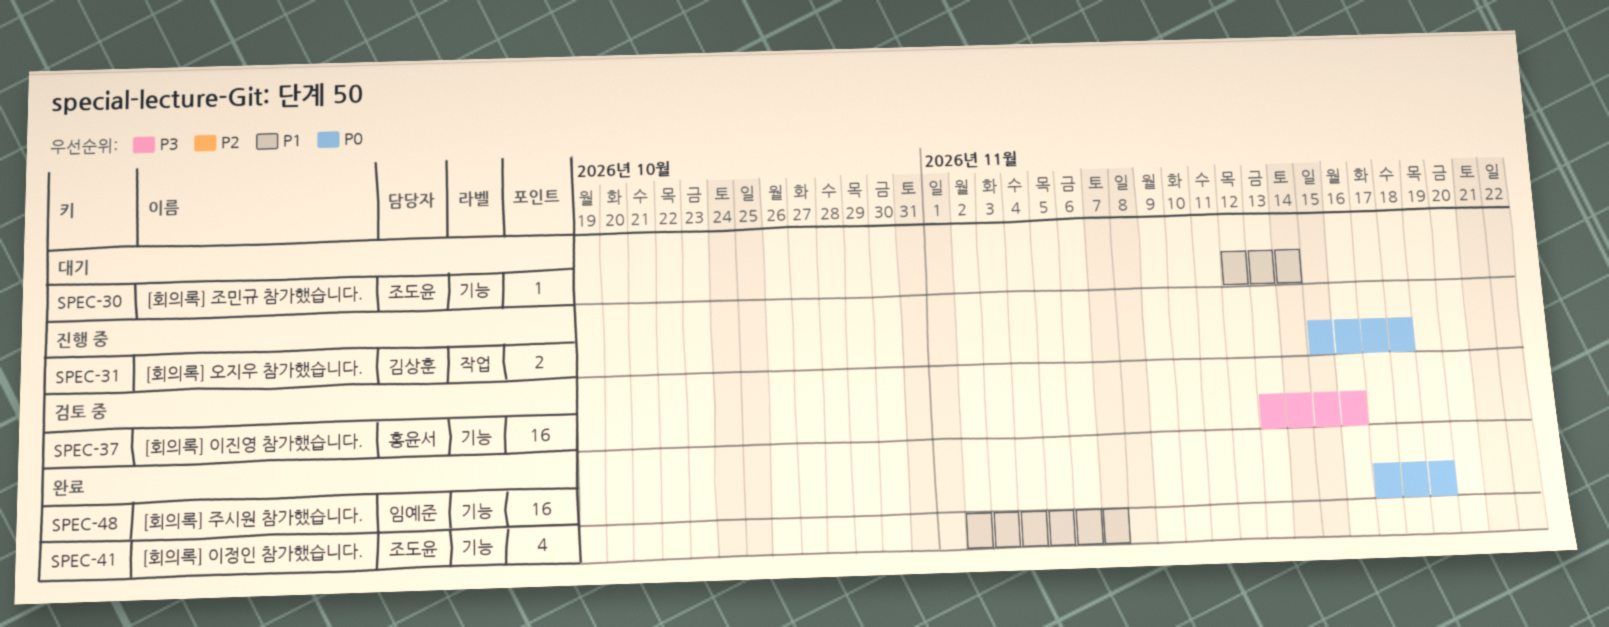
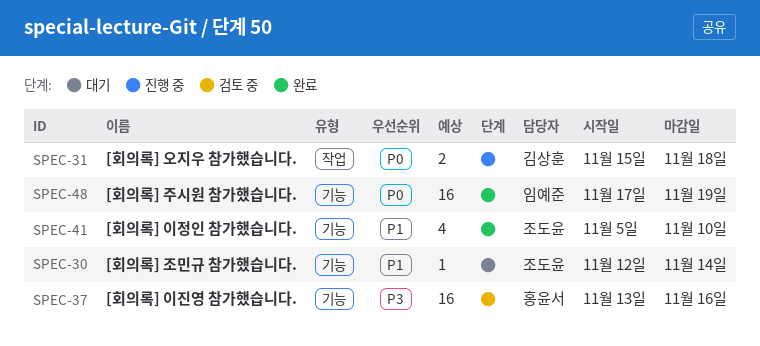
SPEC-41, start: Nov 2 -> Nov 5
SPEC-41, due: Nov 7 -> Nov 10

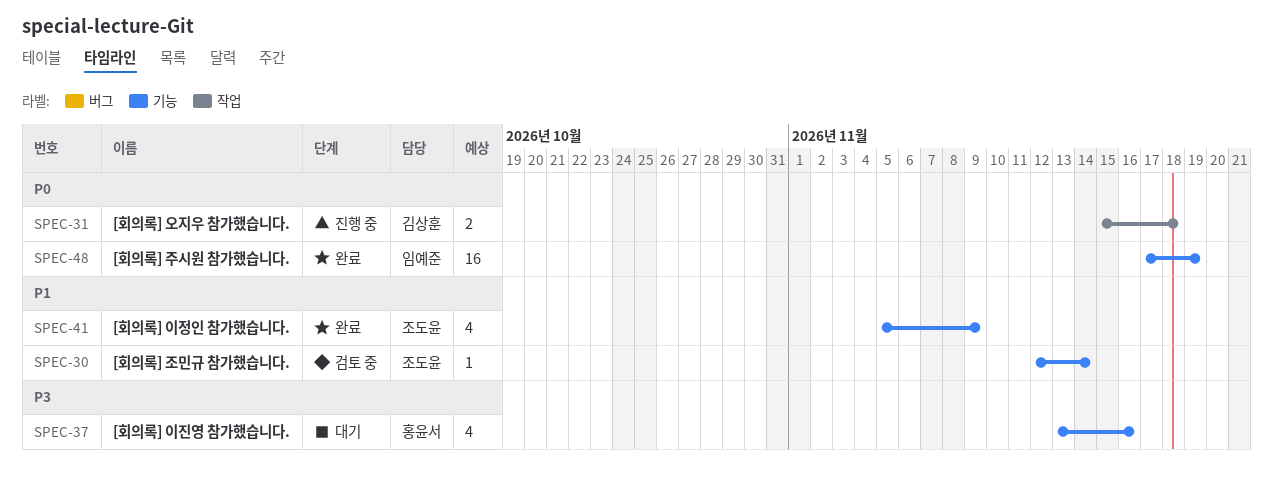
SPEC-30, status: 대기 -> 검토 중
SPEC-37, status: 검토 중 -> 대기
SPEC-37, estimate: 16 -> 4
SPEC-41, due: Nov 10 -> Nov 9

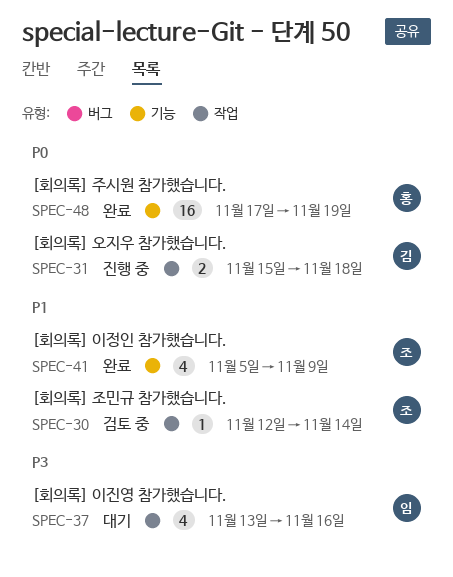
SPEC-30, label: 기능 -> 작업
SPEC-37, owner: 홍윤서 -> 임예준
SPEC-37, label: 기능 -> 작업
SPEC-48, owner: 임예준 -> 홍윤서

